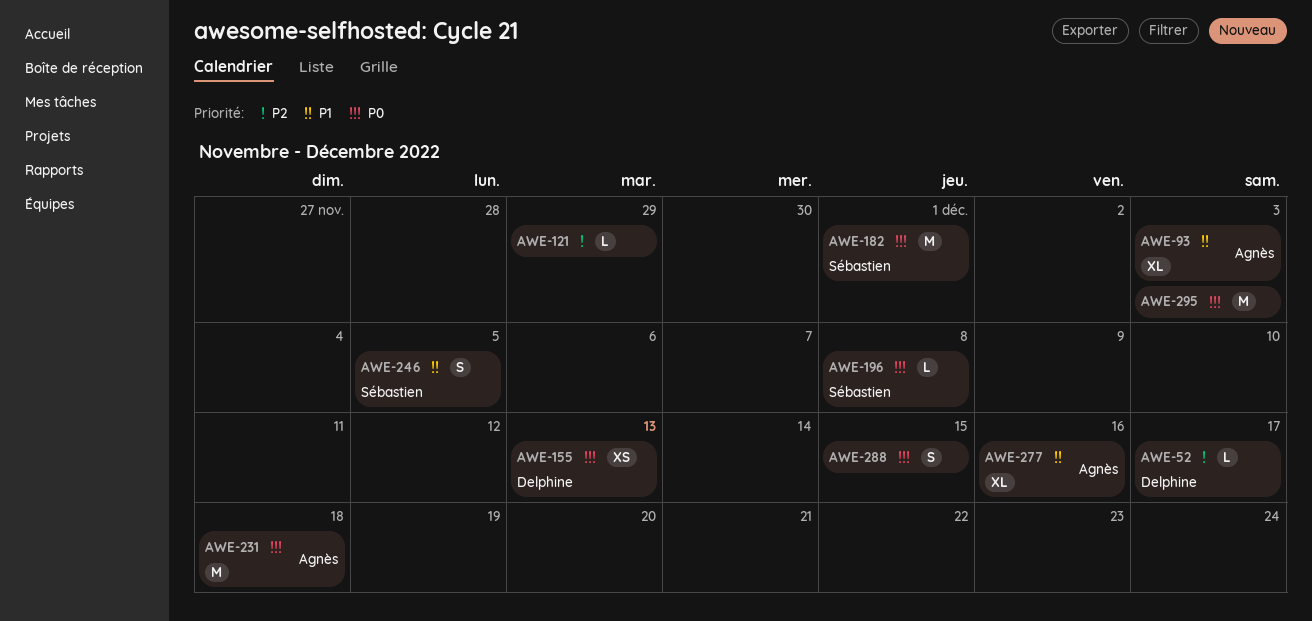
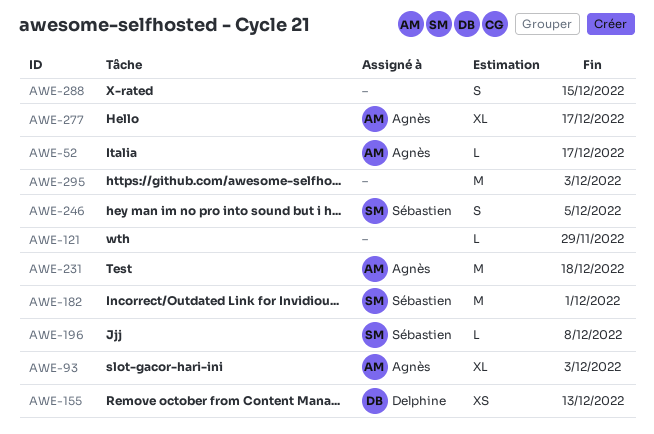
AWE-52, owner: Delphine -> Agnès
AWE-277, due: Dec 16 -> Dec 17

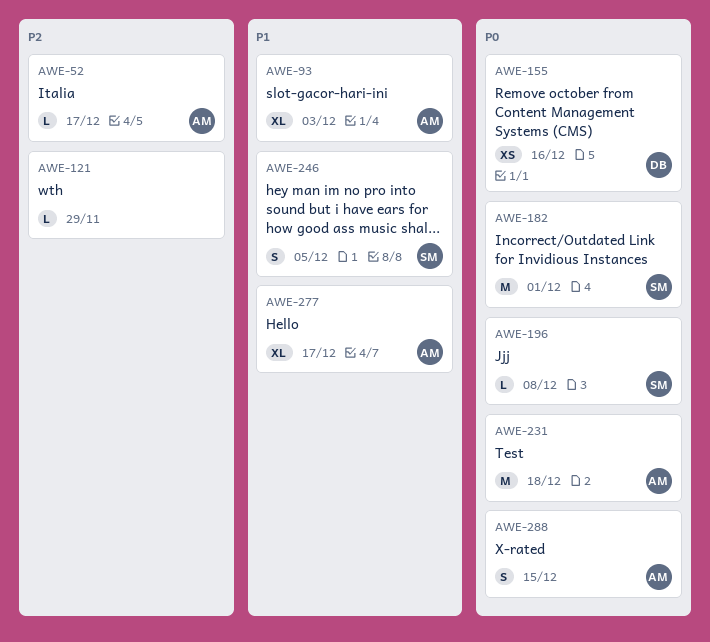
AWE-155, due: Dec 13 -> Dec 16
AWE-288, owner: none -> Agnès
AWE-295: present -> none

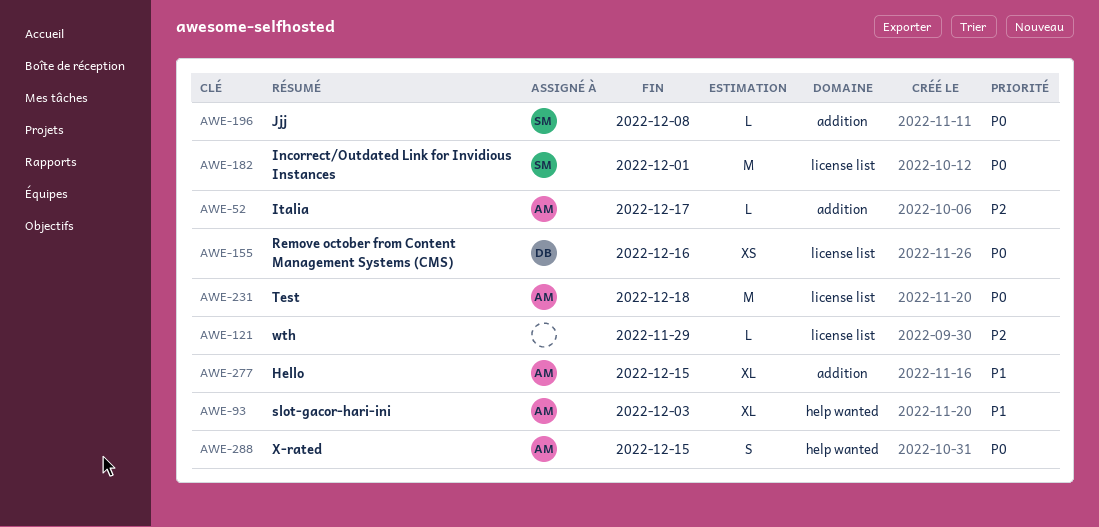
AWE-246: present -> none
AWE-277, due: Dec 17 -> Dec 15

